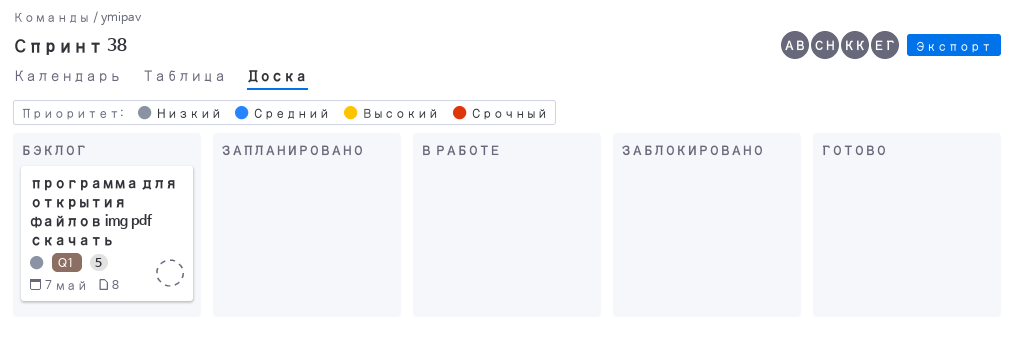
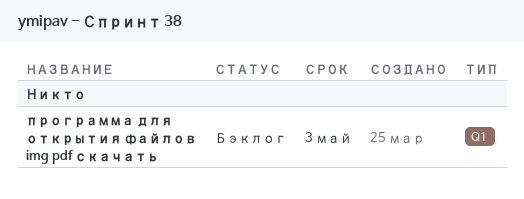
программа для открытия файлов img pdf скачать, due: May 7 -> May 3

